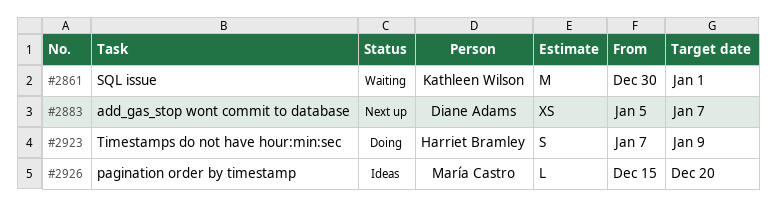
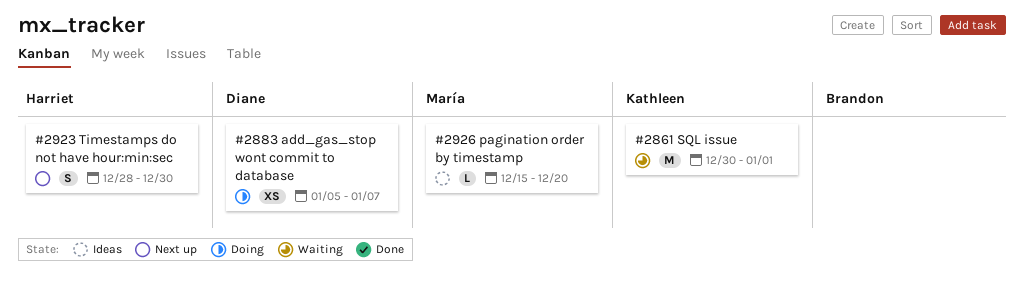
#2883, status: Next up -> Doing
#2923, status: Doing -> Next up
#2923, start: Jan 7 -> Dec 28
#2923, due: Jan 9 -> Dec 30

